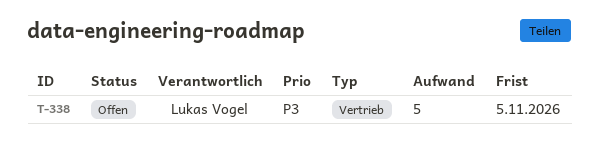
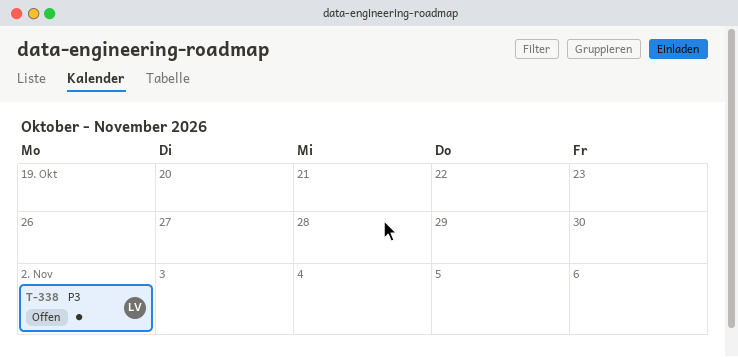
T-338, estimate: 5 -> 1
T-338, due: Nov 5 -> Nov 2

